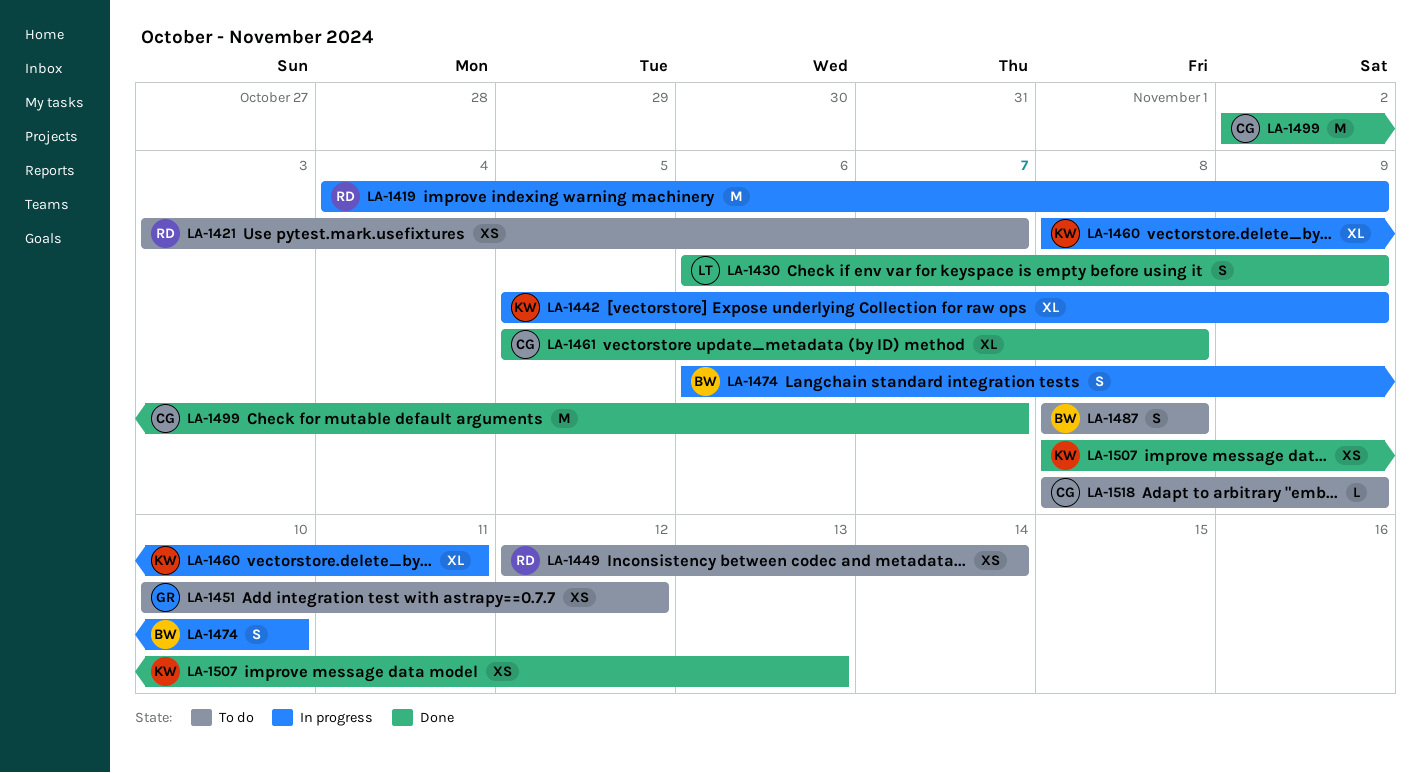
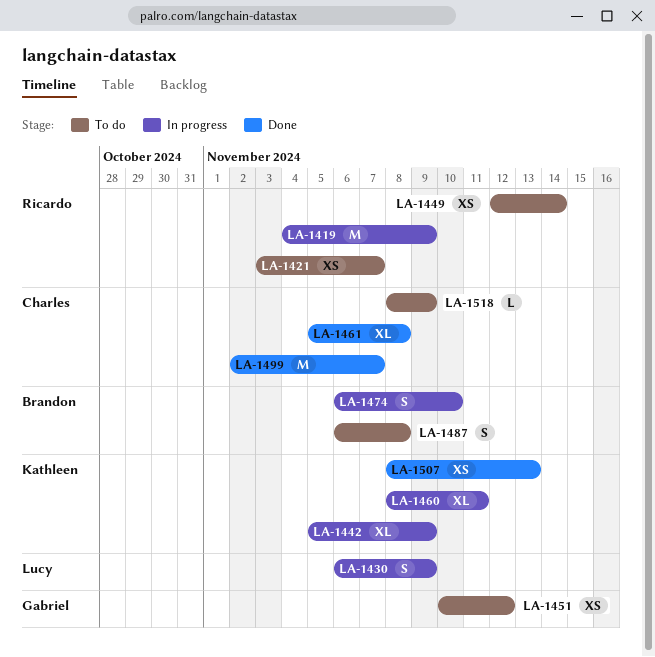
LA-1430, status: Done -> In progress
LA-1487, start: Nov 8 -> Nov 6

